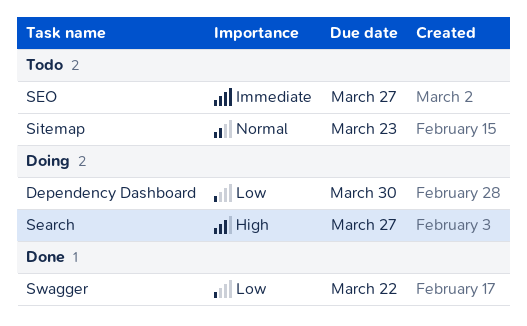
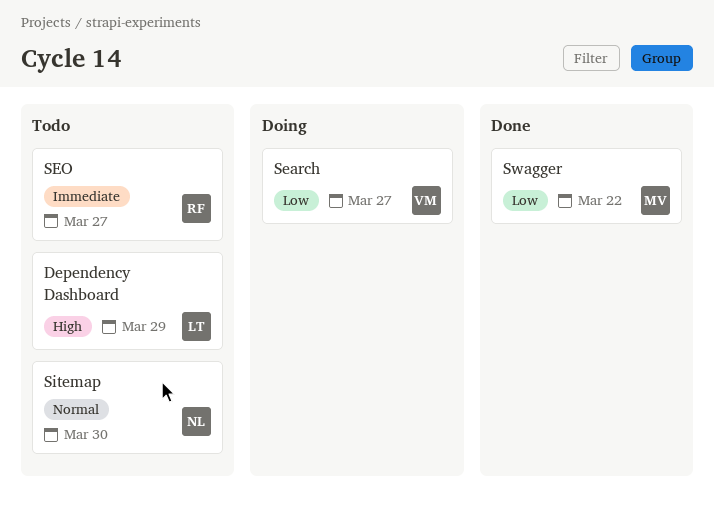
Dependency Dashboard, status: Doing -> Todo
Dependency Dashboard, priority: Low -> High
Dependency Dashboard, due: Mar 30 -> Mar 29
Search, priority: High -> Low
Sitemap, due: Mar 23 -> Mar 30

